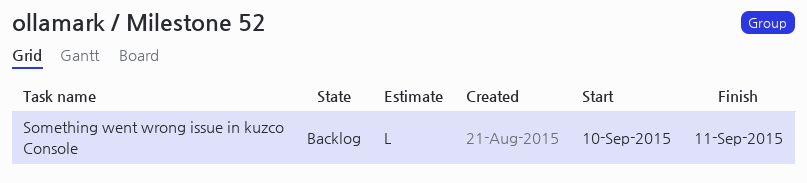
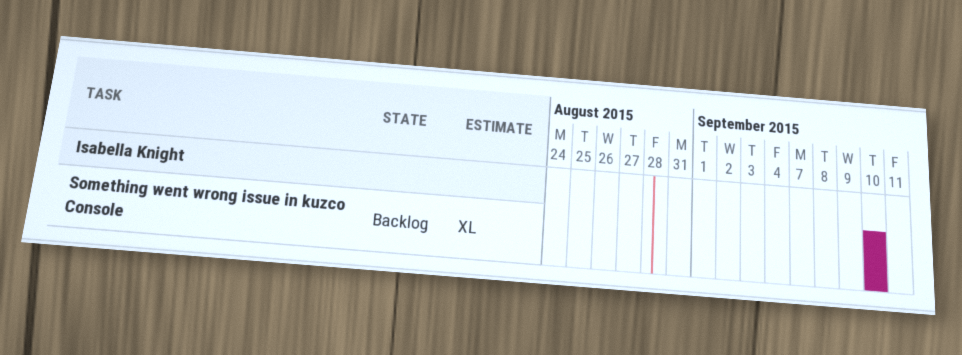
Something went wrong issue in kuzco Console, estimate: L -> XL
Something went wrong issue in kuzco Console, due: Sep 11 -> Sep 10

